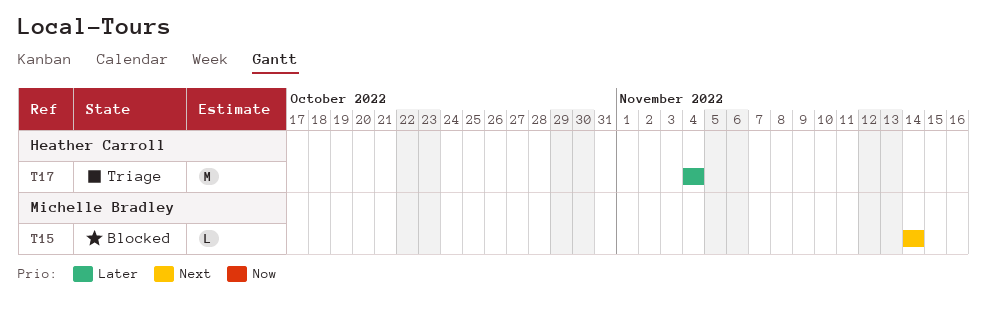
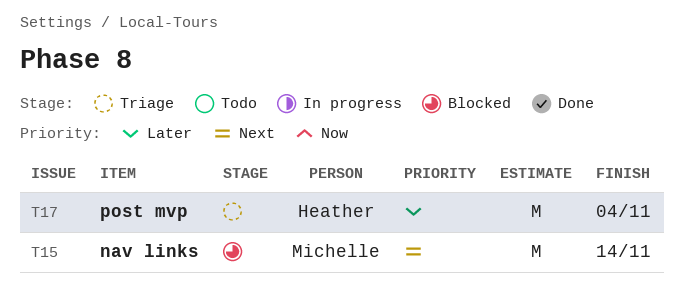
T15, estimate: L -> M

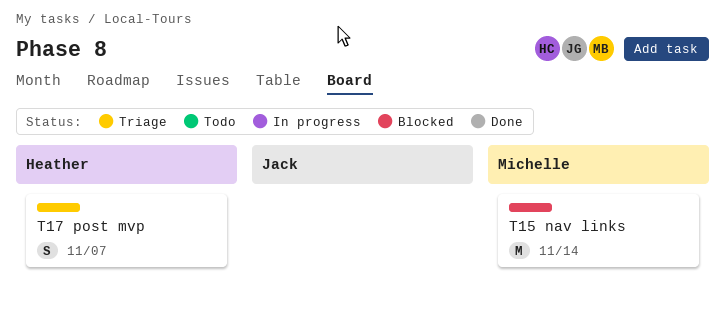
T17, estimate: M -> S
T17, due: Nov 4 -> Nov 7

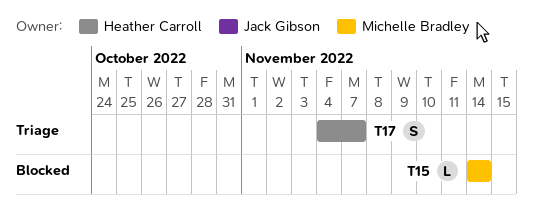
T15, estimate: M -> L

